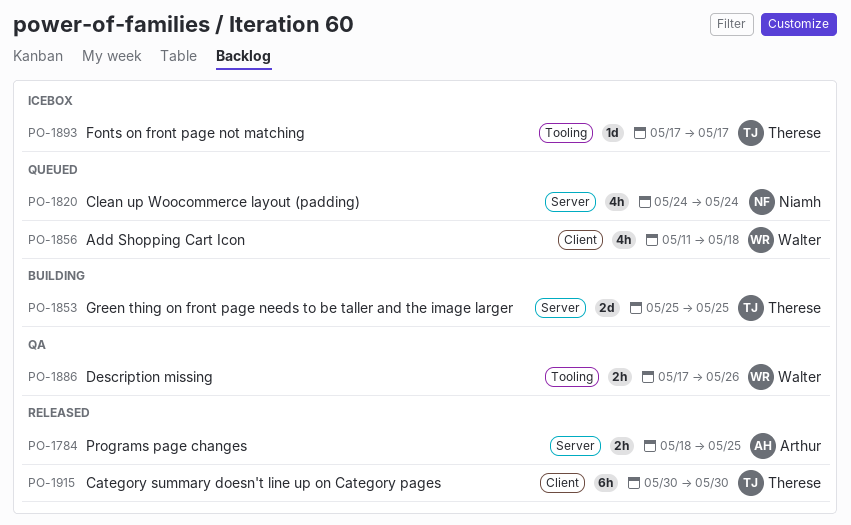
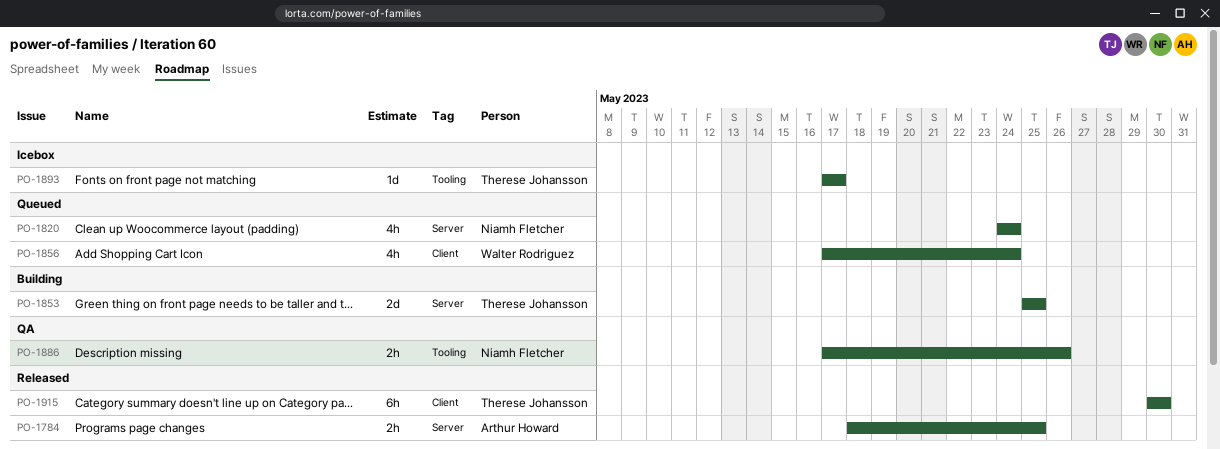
PO-1856, start: May 11 -> May 17
PO-1856, due: May 18 -> May 24
PO-1886, owner: Walter Rodriguez -> Niamh Fletcher

